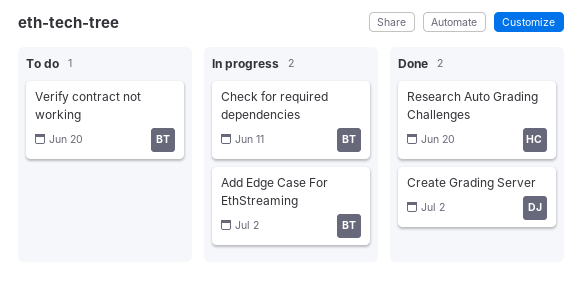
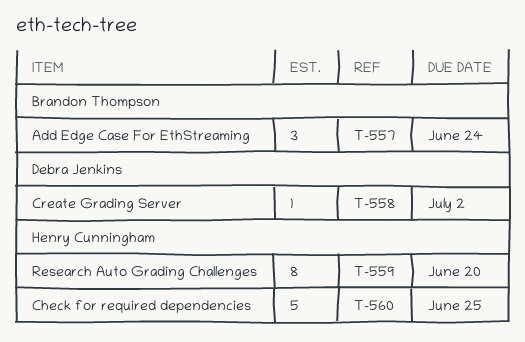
Add Edge Case For EthStreaming, due: Jul 2 -> Jun 24
Check for required dependencies, owner: Brandon Thompson -> Henry Cunningham
Check for required dependencies, due: Jun 11 -> Jun 25
Verify contract not working: present -> none

